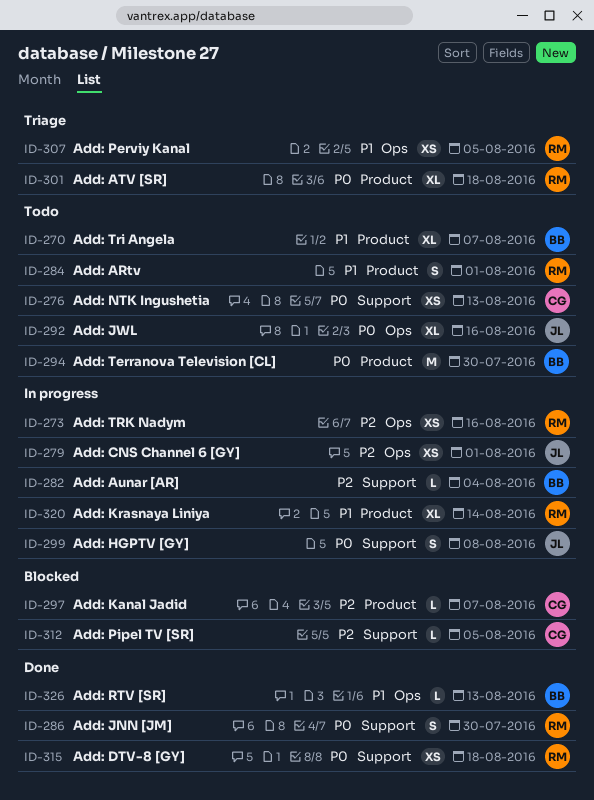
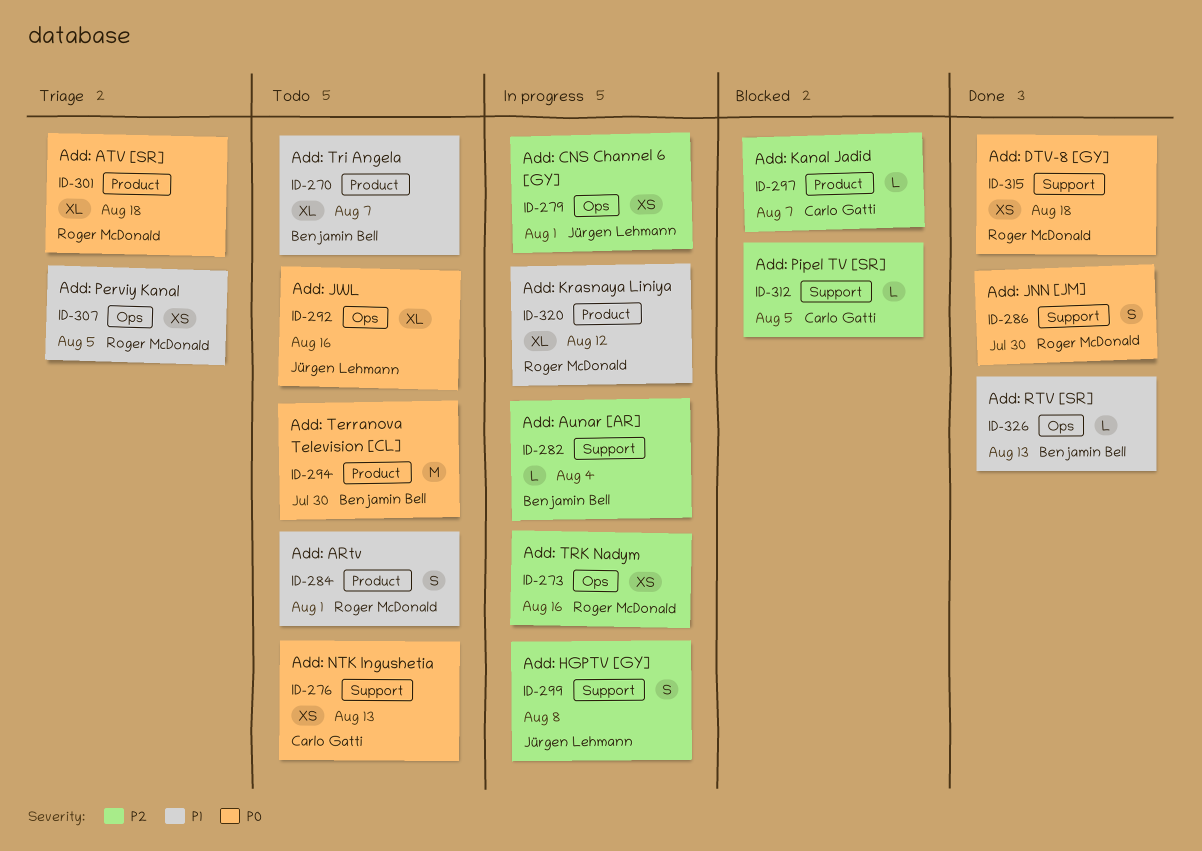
ID-299, priority: P0 -> P2
ID-320, due: Aug 14 -> Aug 12

